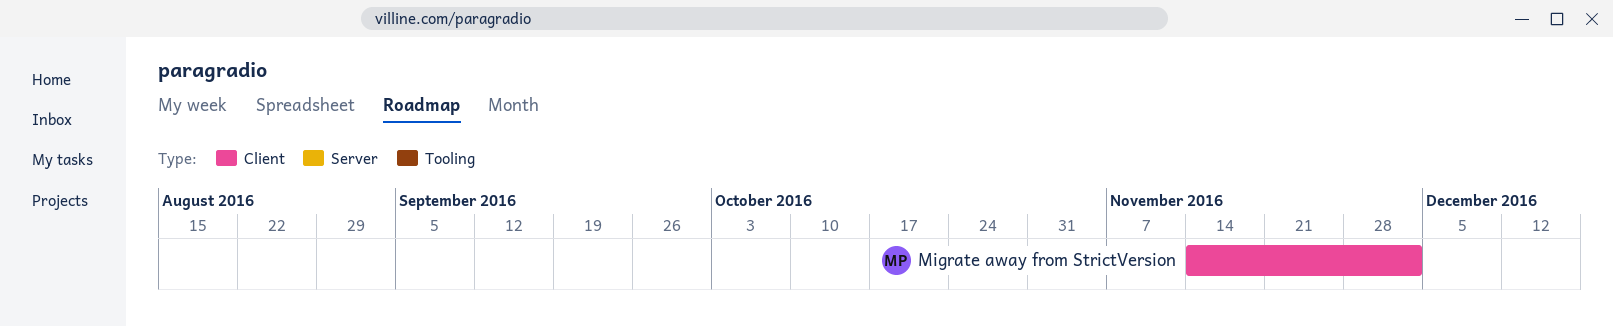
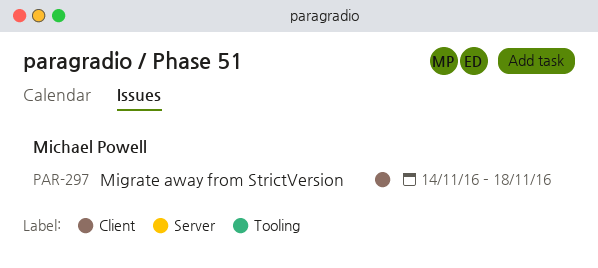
Migrate away from StrictVersion, due: Dec 2 -> Nov 18

